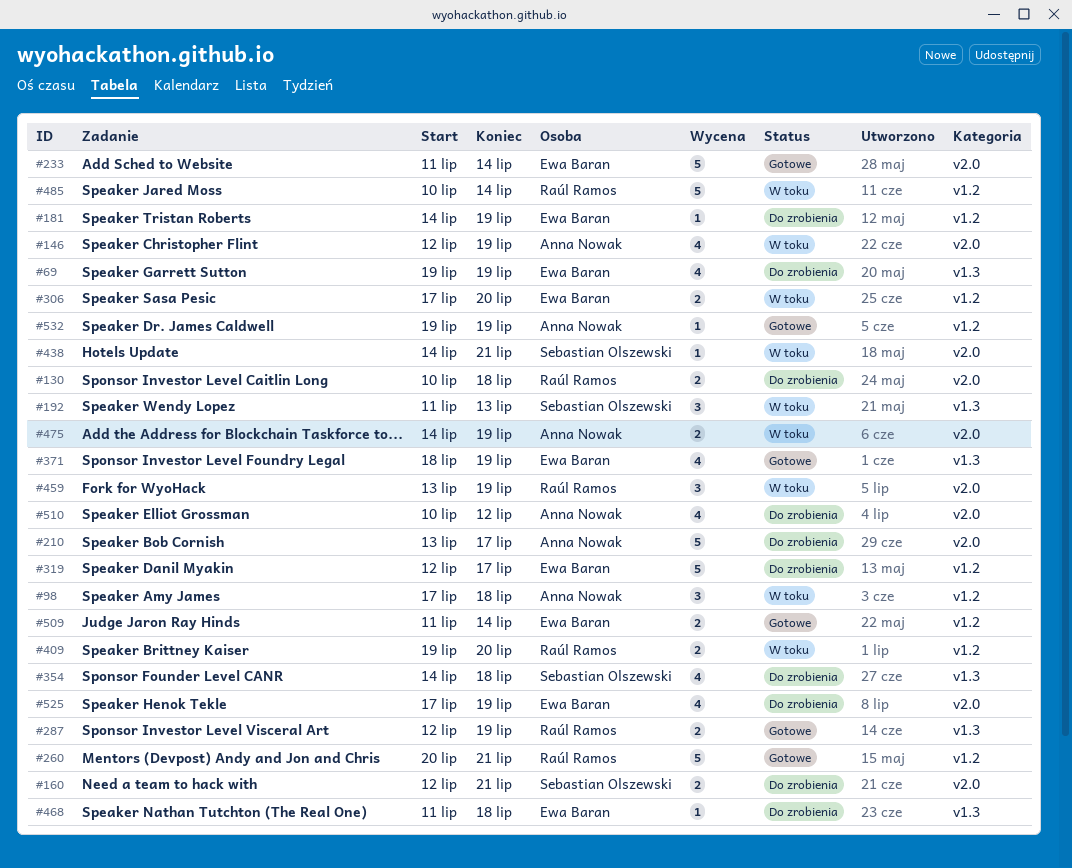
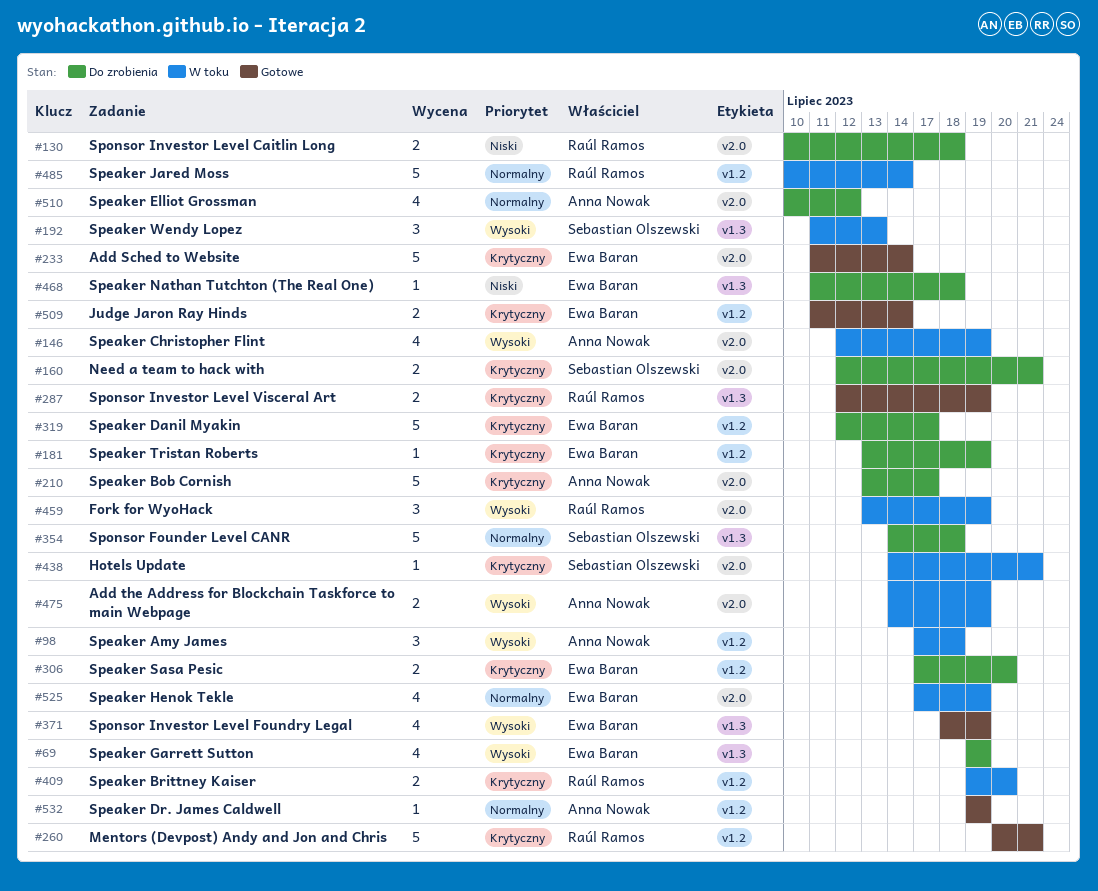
#181, start: Jul 14 -> Jul 13
#306, status: W toku -> Do zrobienia
#354, estimate: 4 -> 5
#525, status: Do zrobienia -> W toku

